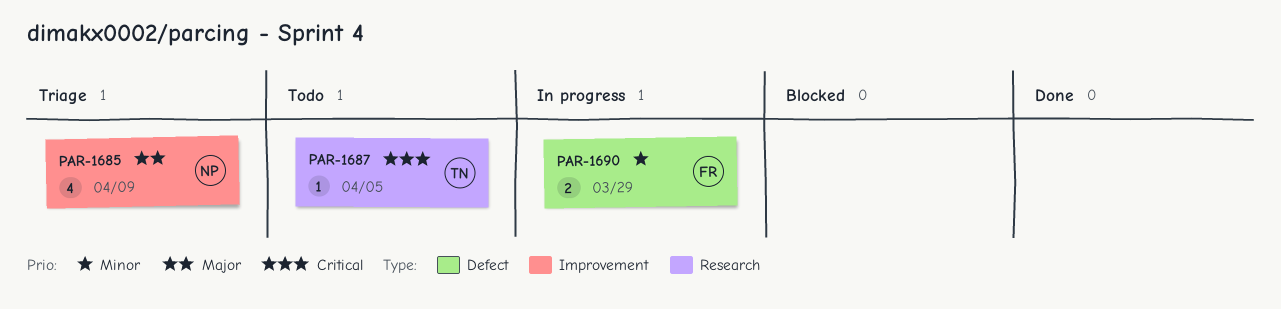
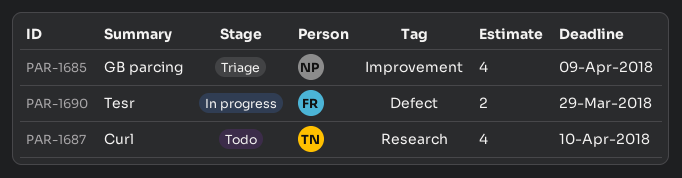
PAR-1687, estimate: 1 -> 4
PAR-1687, due: Apr 5 -> Apr 10

